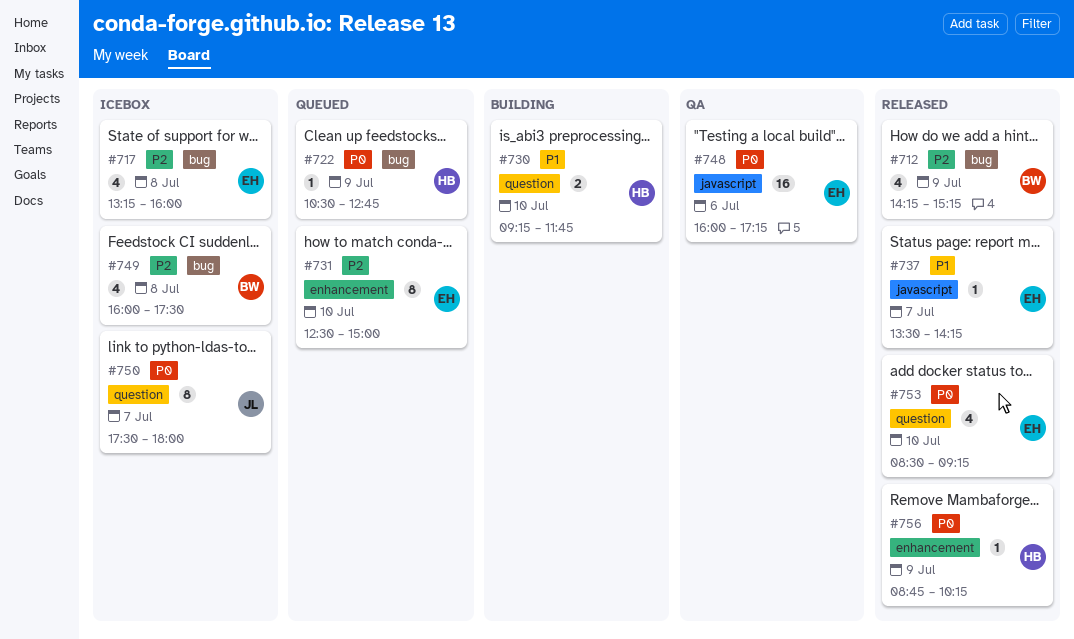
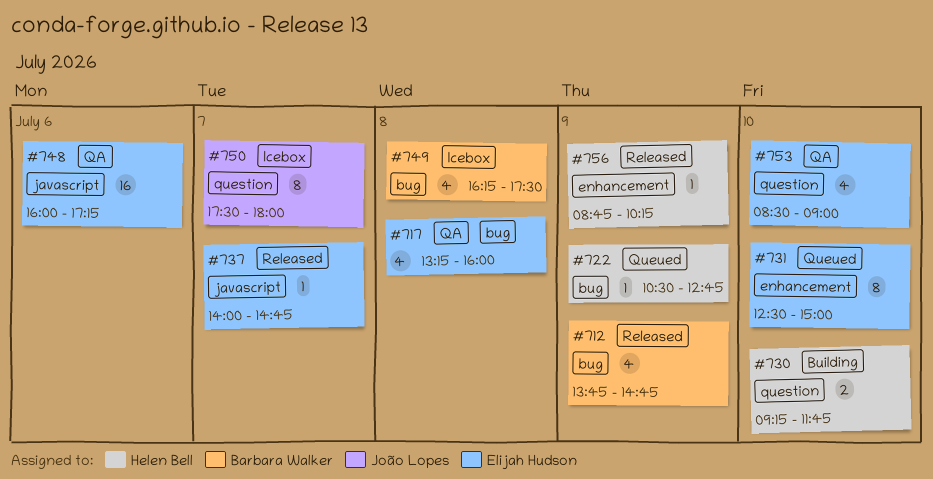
#712, begins: 14:15 -> 13:45
#712, ends: 15:15 -> 14:45
#717, status: Icebox -> QA
#737, begins: 13:30 -> 14:00
#737, ends: 14:15 -> 14:45
#749, begins: 16:00 -> 16:15
#753, status: Released -> QA
#753, ends: 09:15 -> 09:00

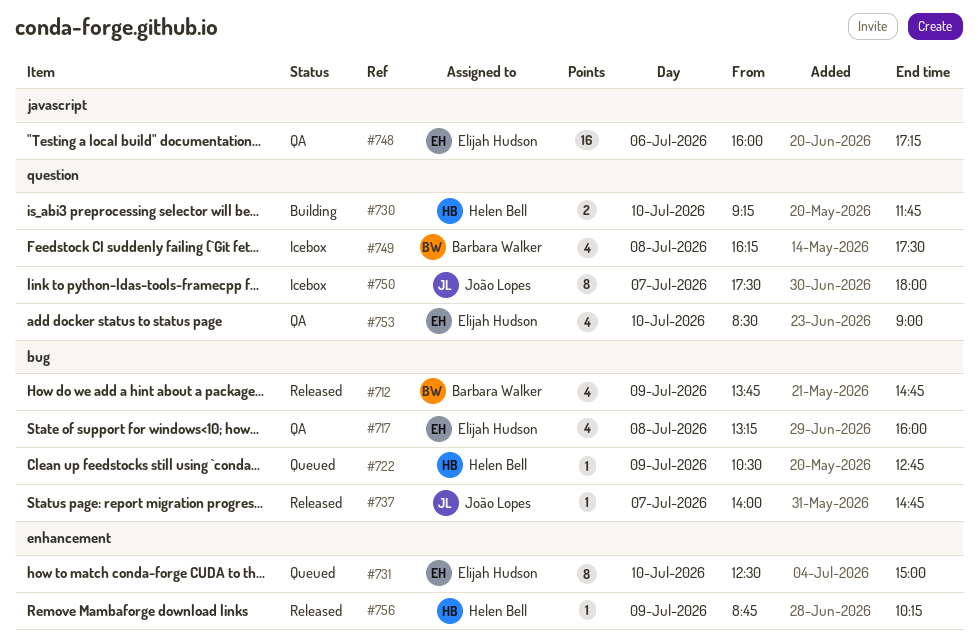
#737, owner: Elijah Hudson -> João Lopes
#737, label: javascript -> bug
#749, label: bug -> question

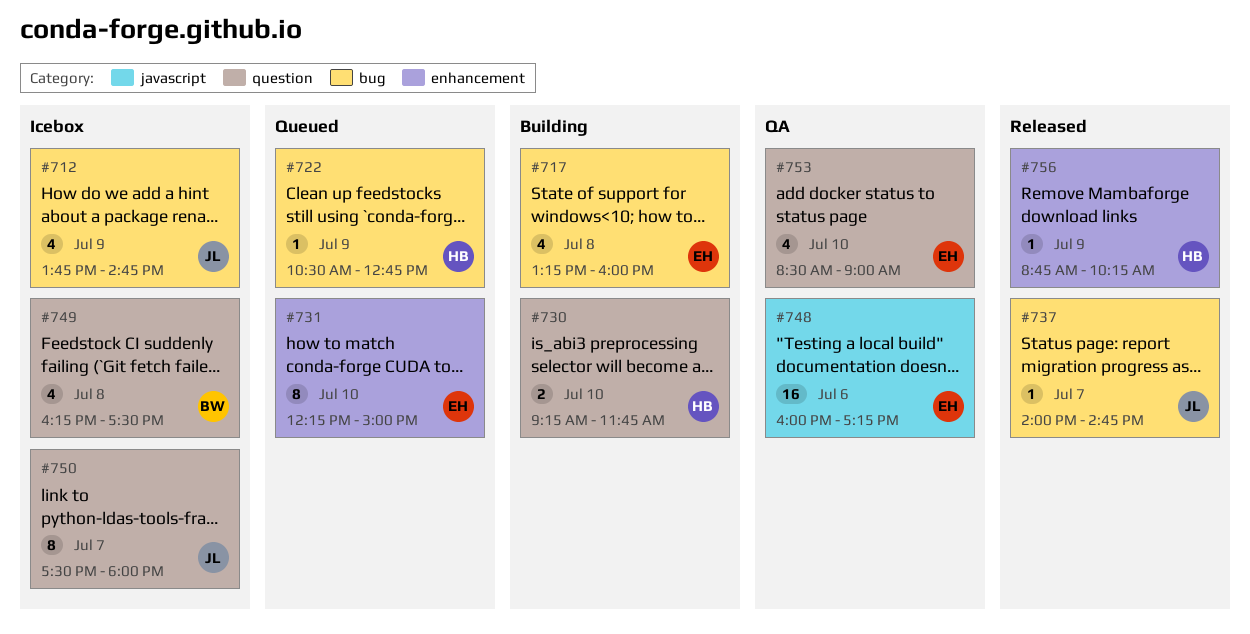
#712, status: Released -> Icebox
#712, owner: Barbara Walker -> João Lopes
#717, status: QA -> Building
#731, begins: 12:30 -> 12:15

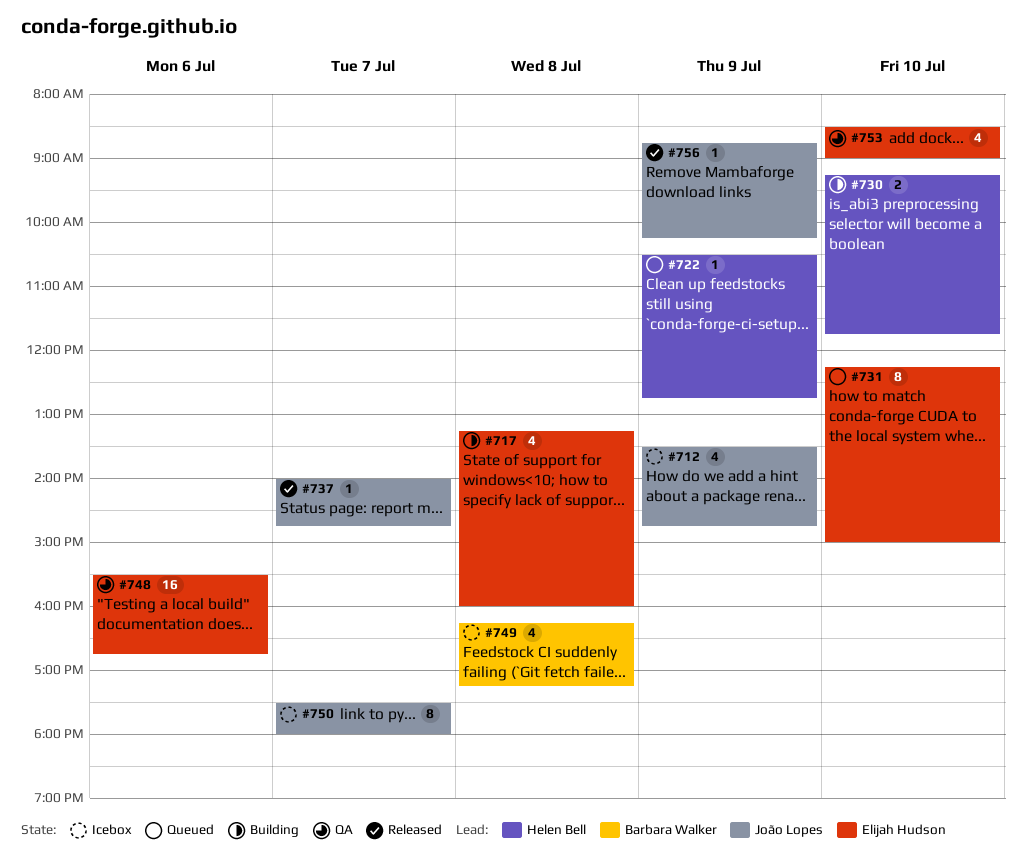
#712, begins: 13:45 -> 13:30
#748, begins: 16:00 -> 15:30
#748, ends: 17:15 -> 16:45
#749, ends: 17:30 -> 17:15
#756, owner: Helen Bell -> João Lopes

